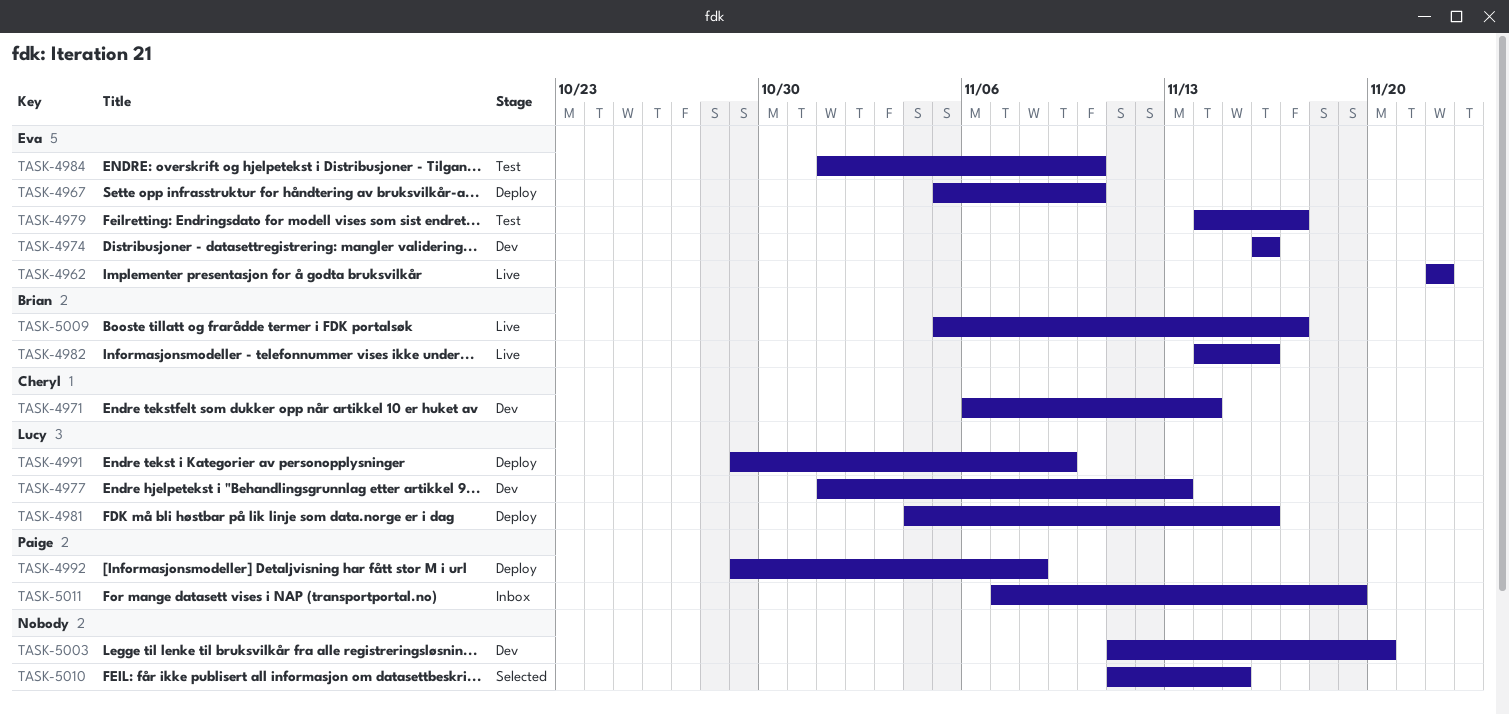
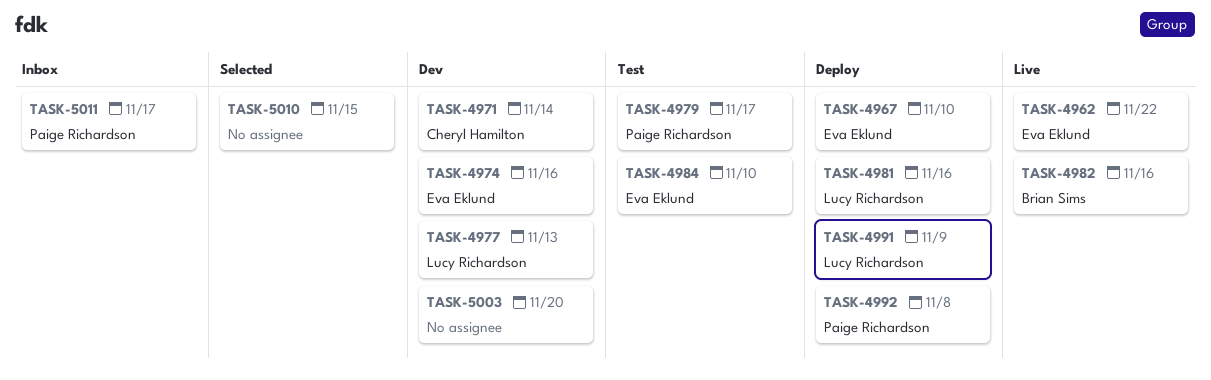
TASK-4979, owner: Eva Eklund -> Paige Richardson
TASK-5009: present -> none
TASK-5011, due: Nov 19 -> Nov 17

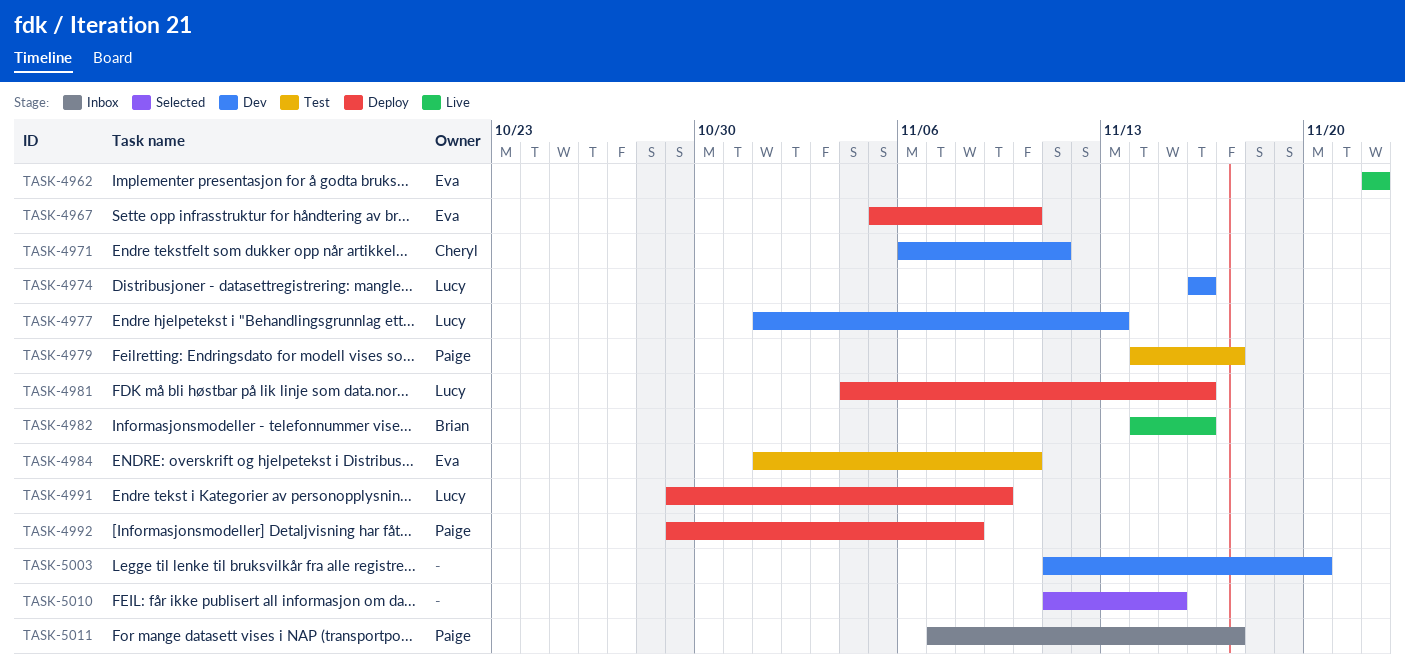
TASK-4971, due: Nov 14 -> Nov 11
TASK-4974, owner: Eva Eklund -> Lucy Richardson

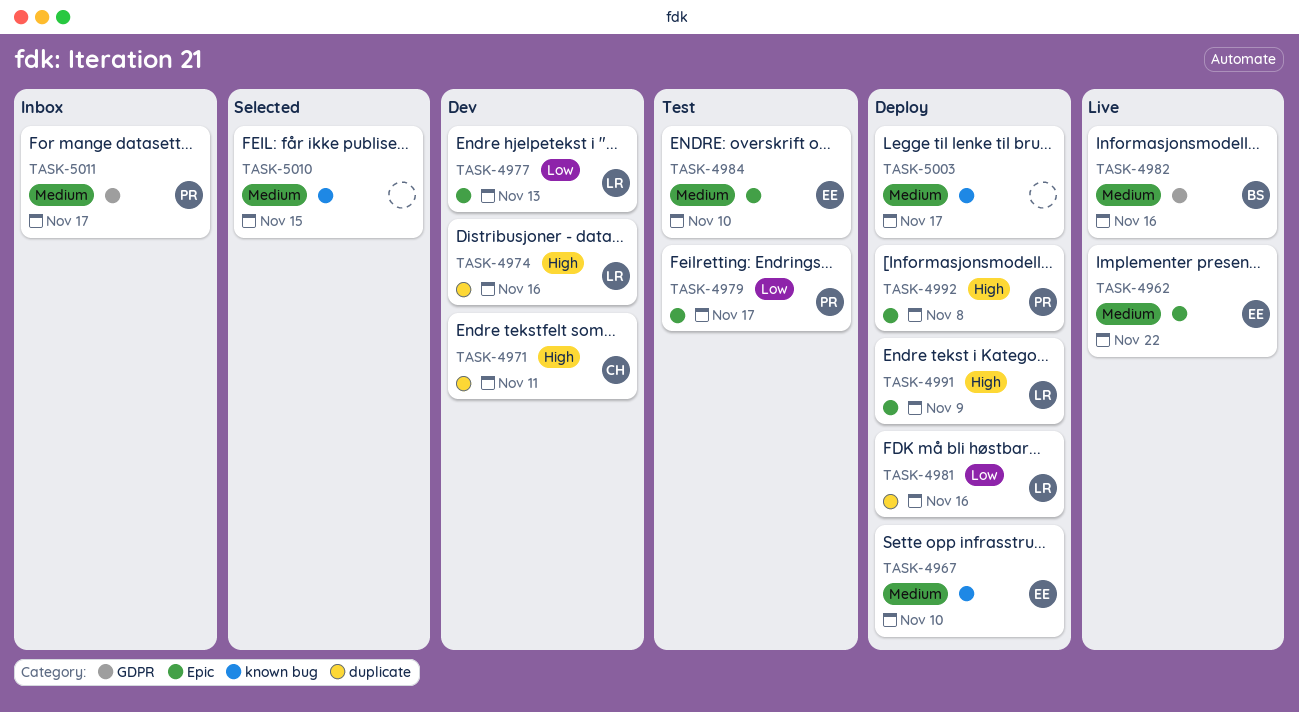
TASK-5003, status: Dev -> Deploy
TASK-5003, due: Nov 20 -> Nov 17

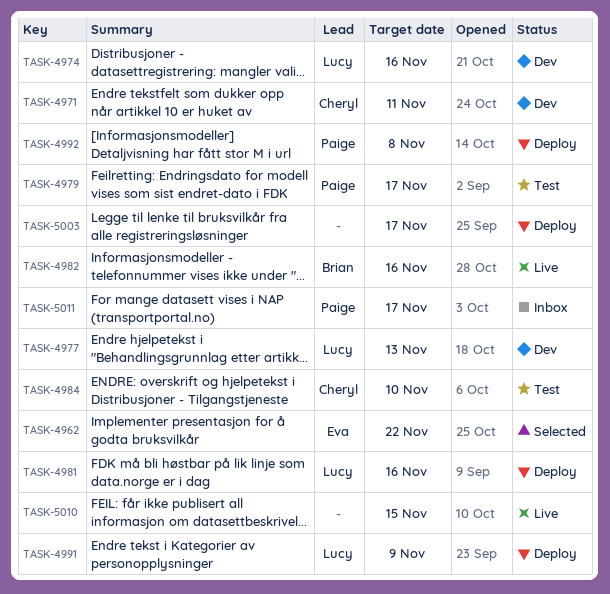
TASK-4962, status: Live -> Selected
TASK-4967: present -> none
TASK-4984, owner: Eva -> Cheryl
TASK-5010, status: Selected -> Live

